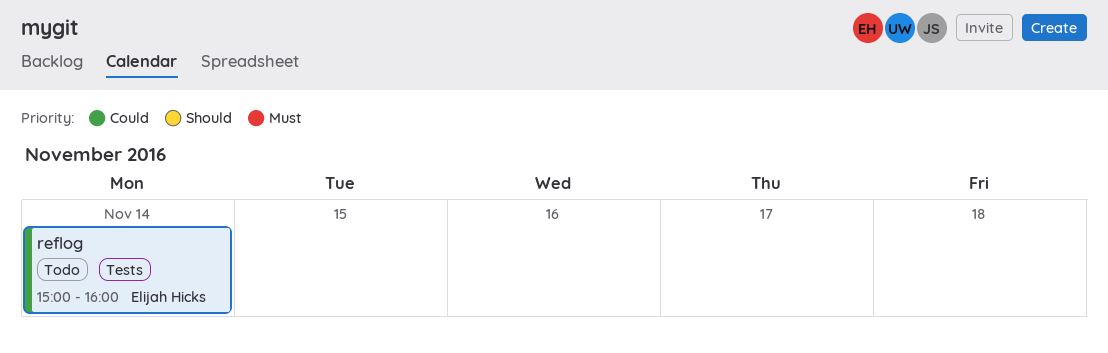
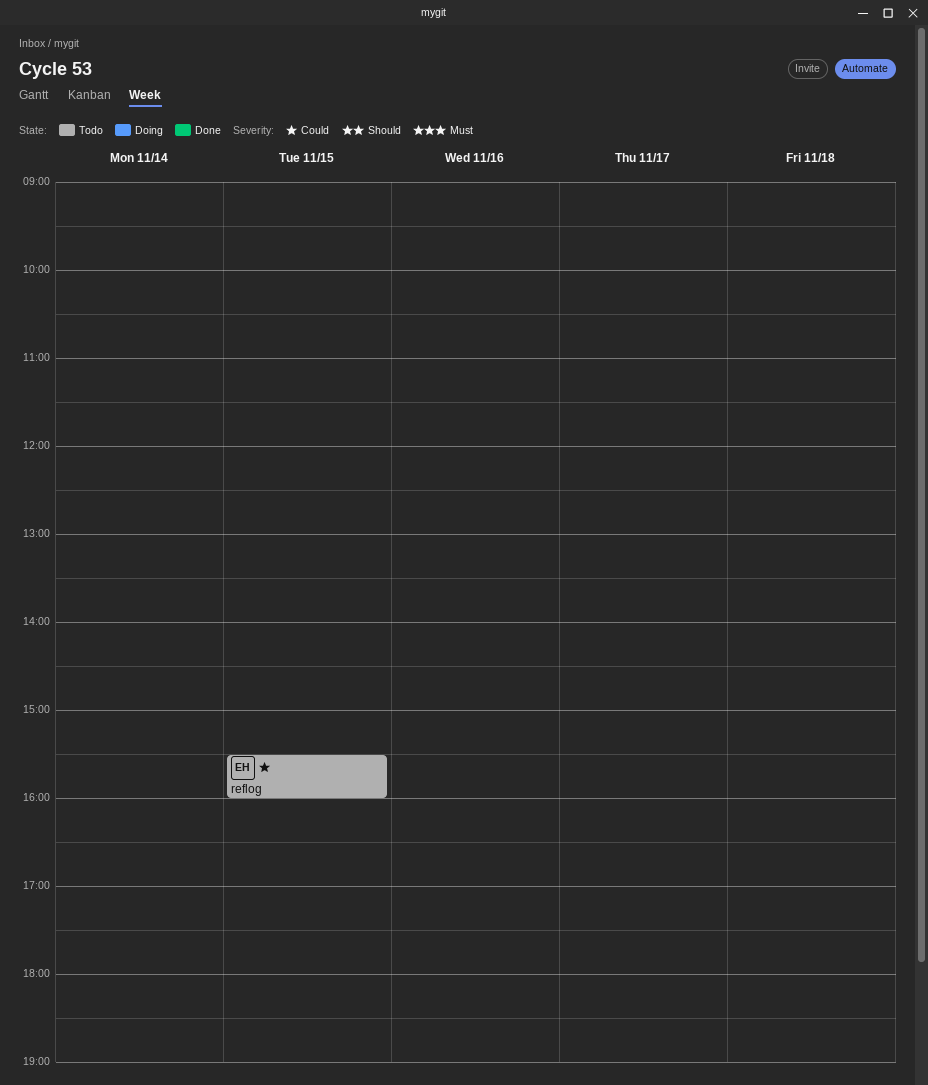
reflog, day: Nov 14 -> Nov 15
reflog, begins: 15:00 -> 15:30

